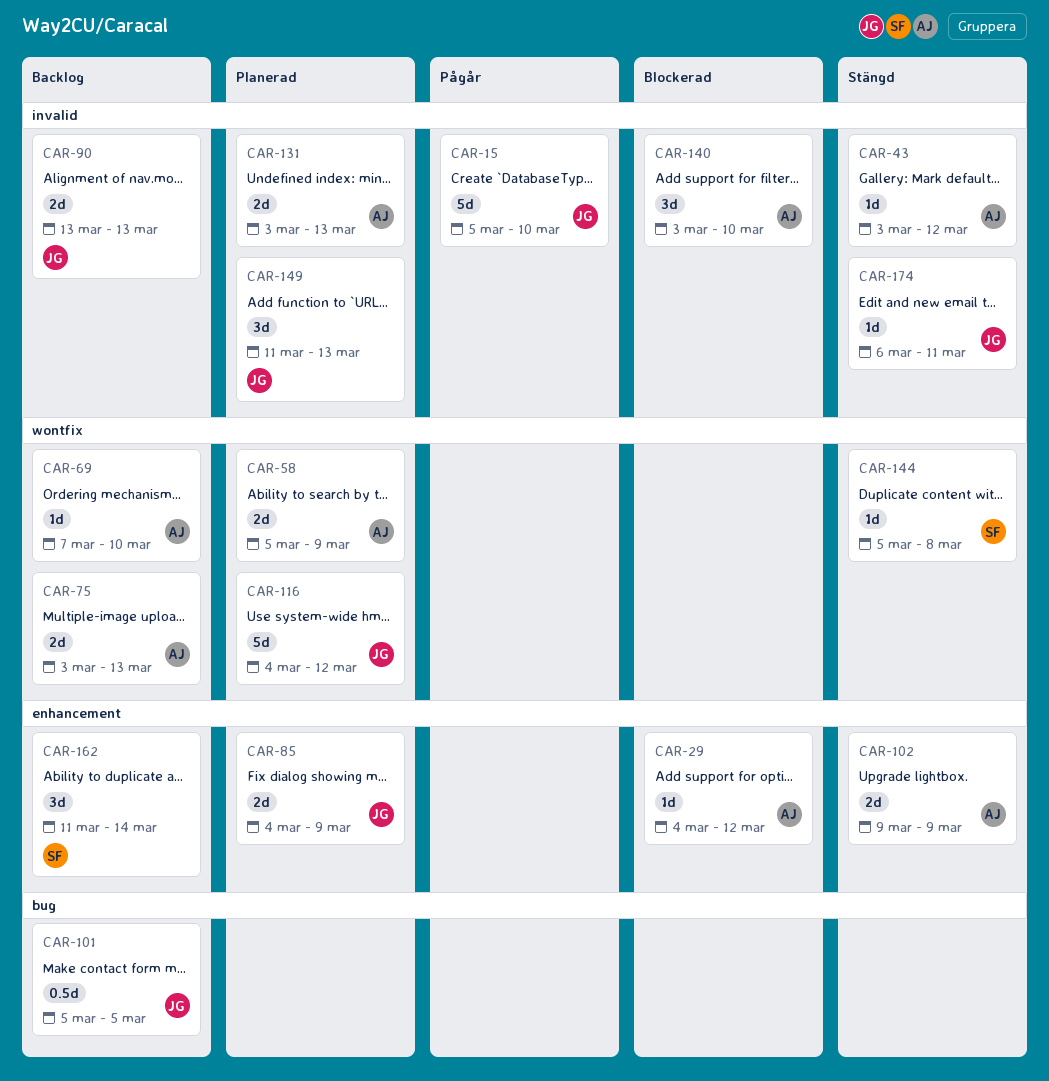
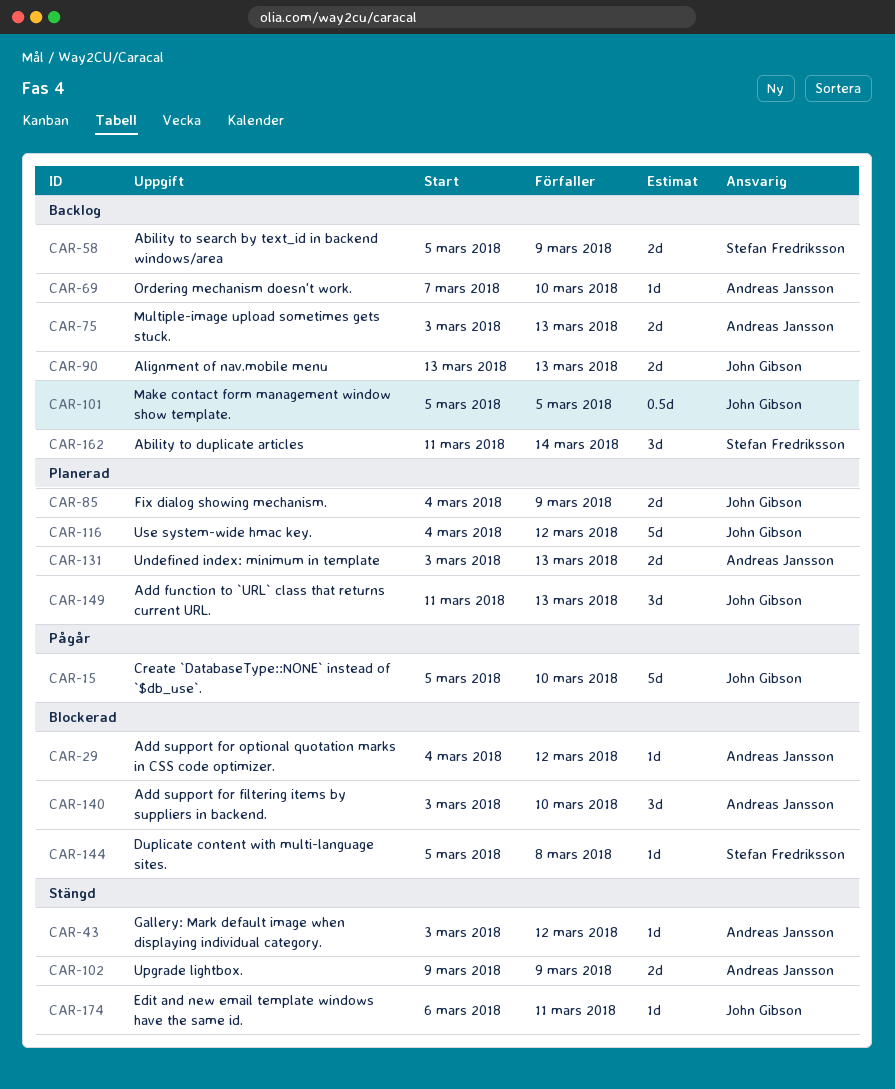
CAR-58, status: Planerad -> Backlog
CAR-58, owner: Andreas Jansson -> Stefan Fredriksson
CAR-144, status: Stängd -> Blockerad

